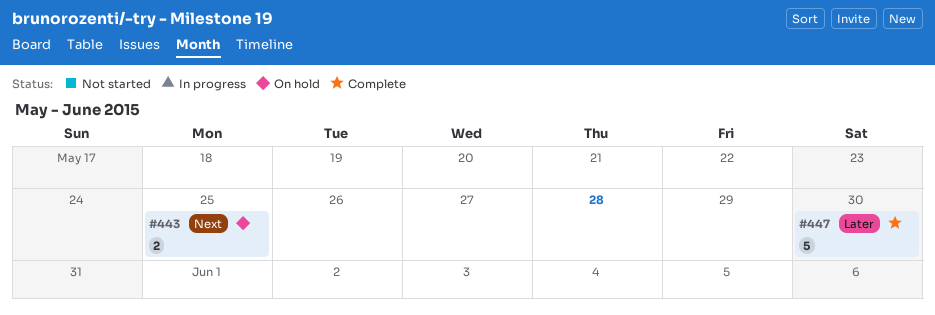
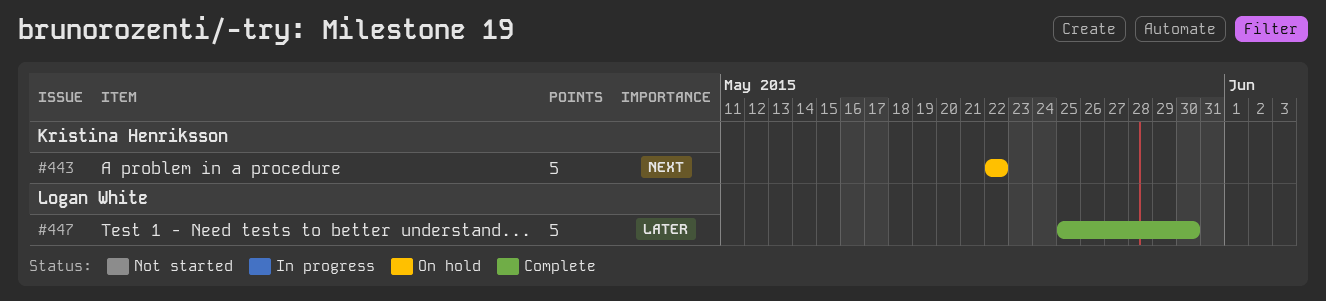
#443, estimate: 2 -> 5
#443, due: May 25 -> May 22

